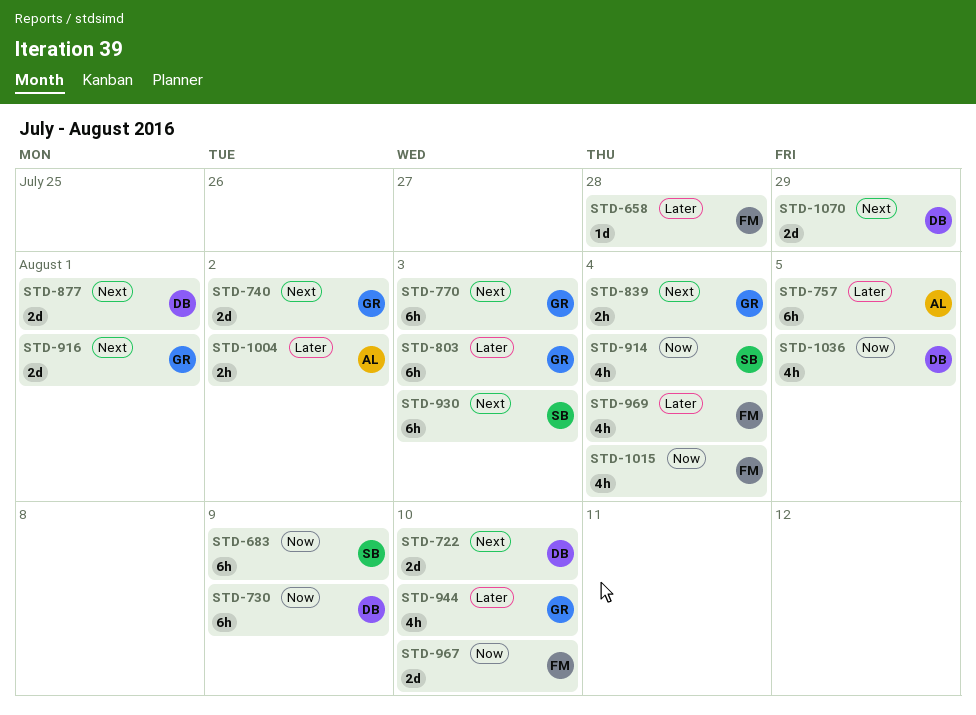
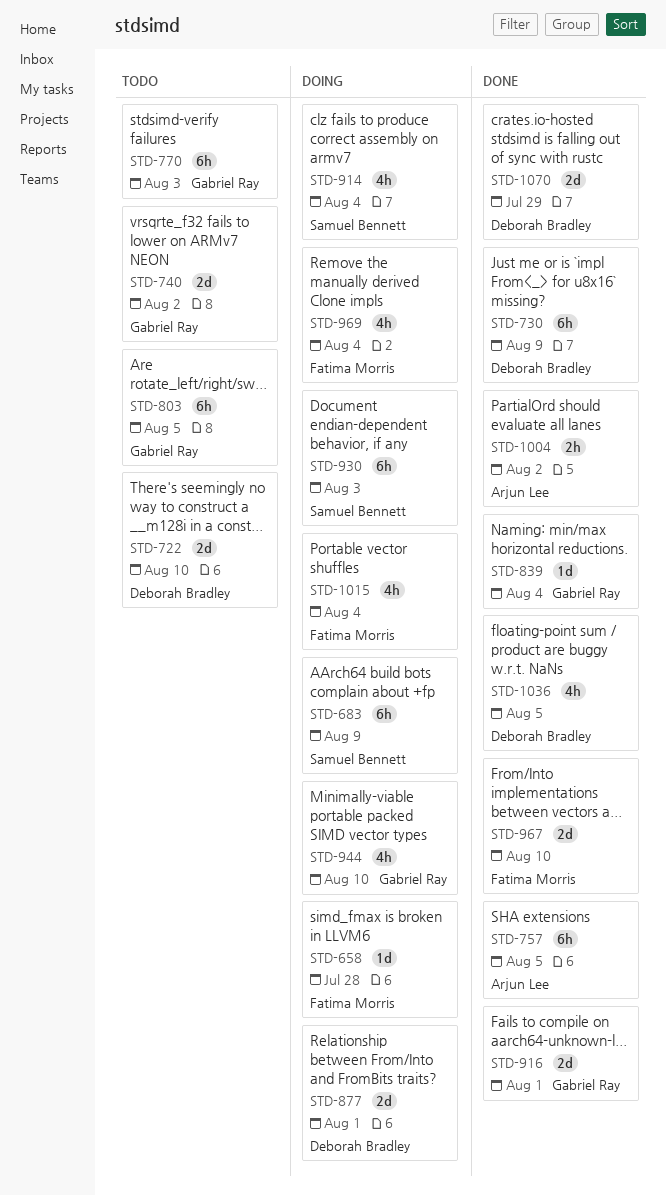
STD-803, due: Aug 3 -> Aug 5
STD-839, estimate: 2h -> 1d

